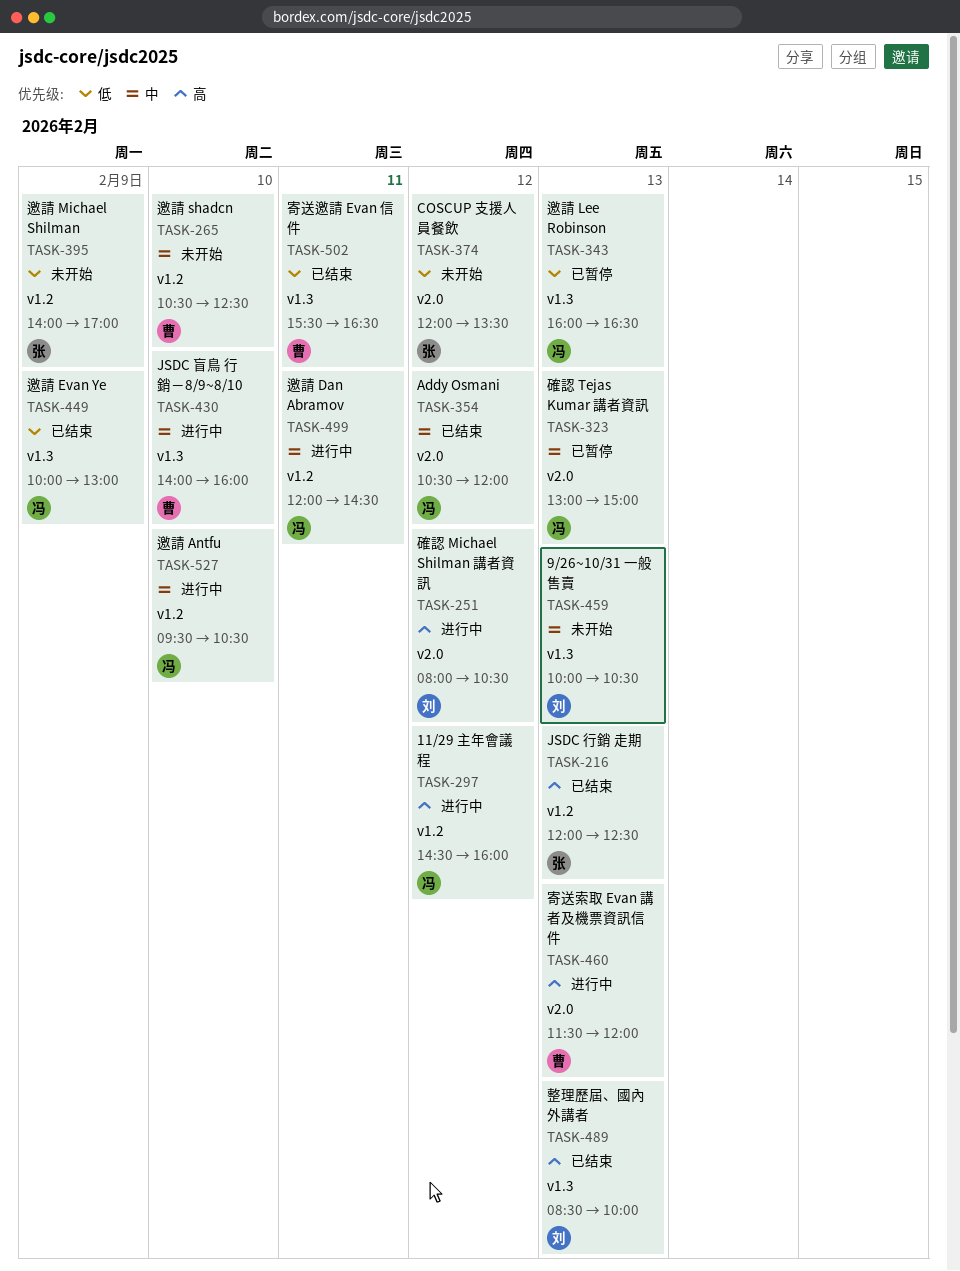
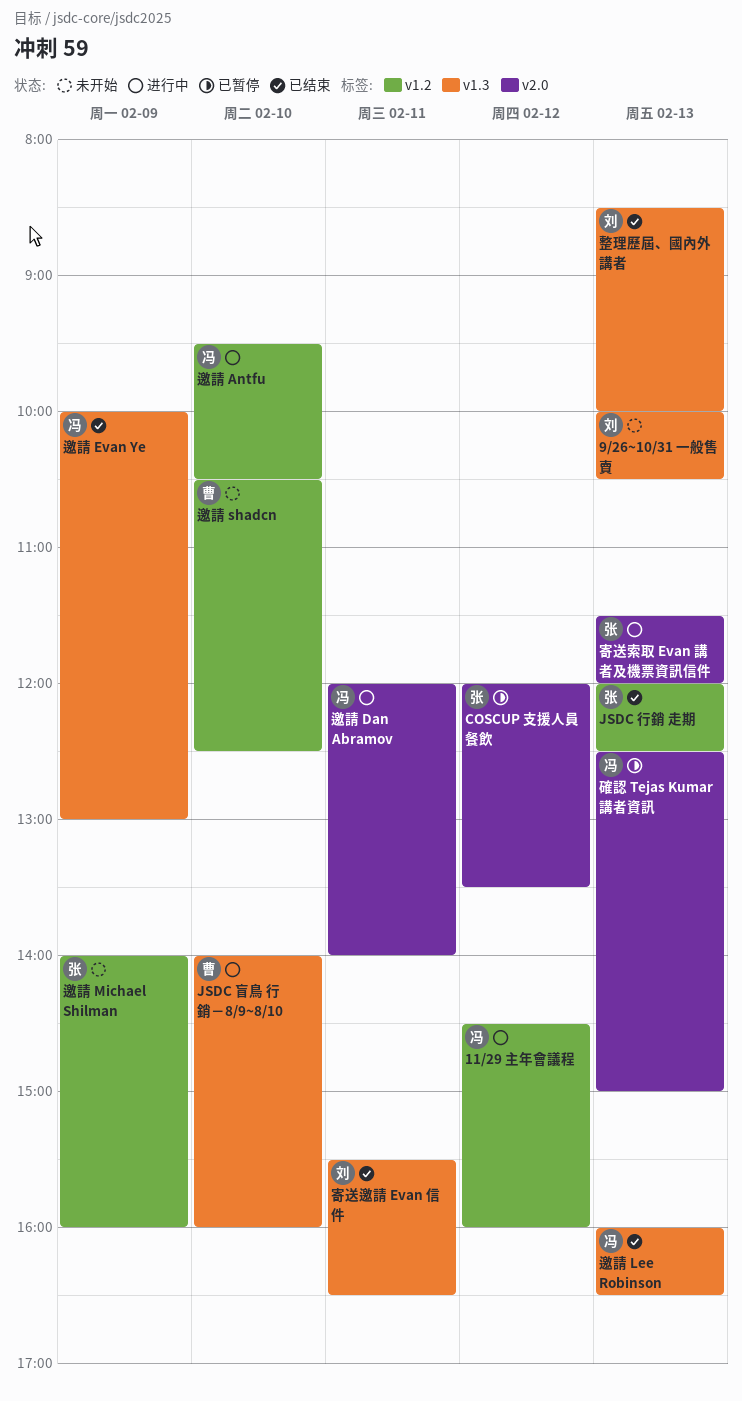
Addy Osmani: present -> none
COSCUP 支援人員餐飲, status: 未开始 -> 已暂停
寄送索取 Evan 講者及機票資訊信件, owner: 曹 -> 张
寄送邀請 Evan 信件, owner: 曹 -> 刘
確認 Michael Shilman 講者資訊: present -> none
確認 Tejas Kumar 講者資訊, begins: 13:00 -> 12:30
邀請 Dan Abramov, label: v1.2 -> v2.0
邀請 Dan Abramov, ends: 14:30 -> 14:00
邀請 Lee Robinson, status: 已暂停 -> 已结束
邀請 Michael Shilman, ends: 17:00 -> 16:00

